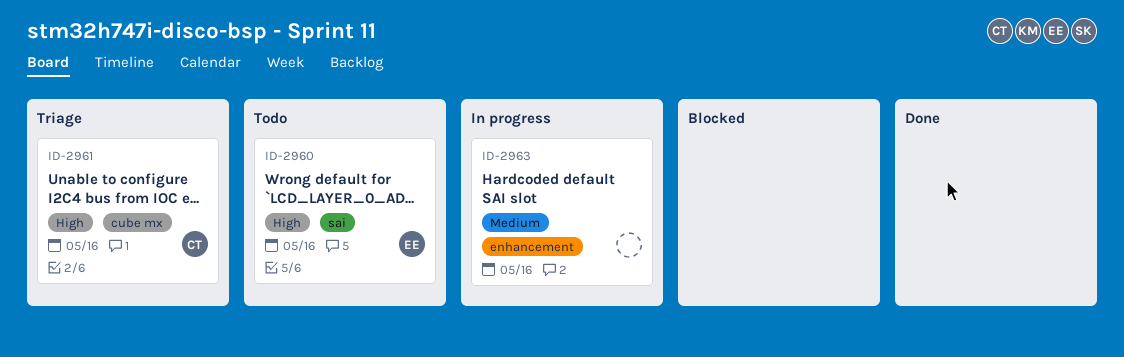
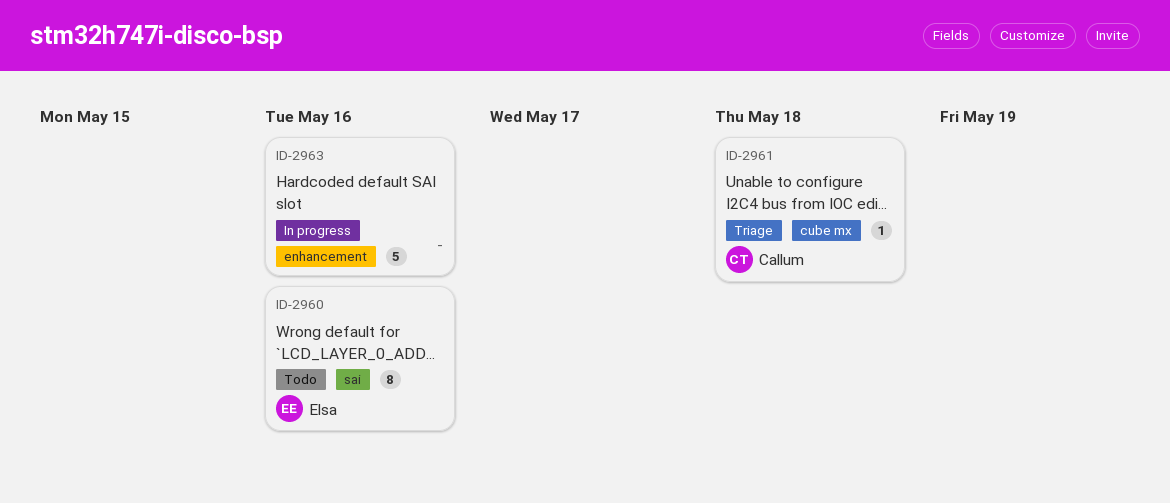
ID-2961, due: May 16 -> May 18

